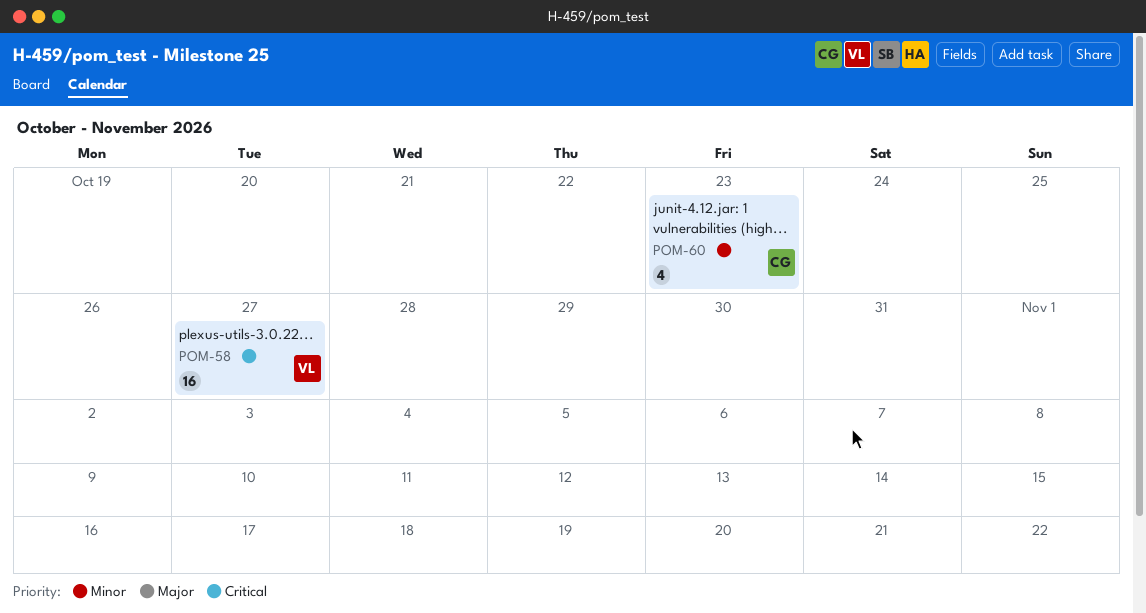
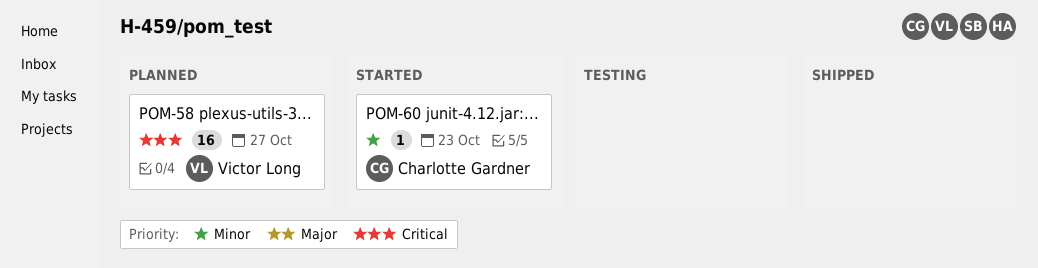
POM-60, estimate: 4 -> 1

